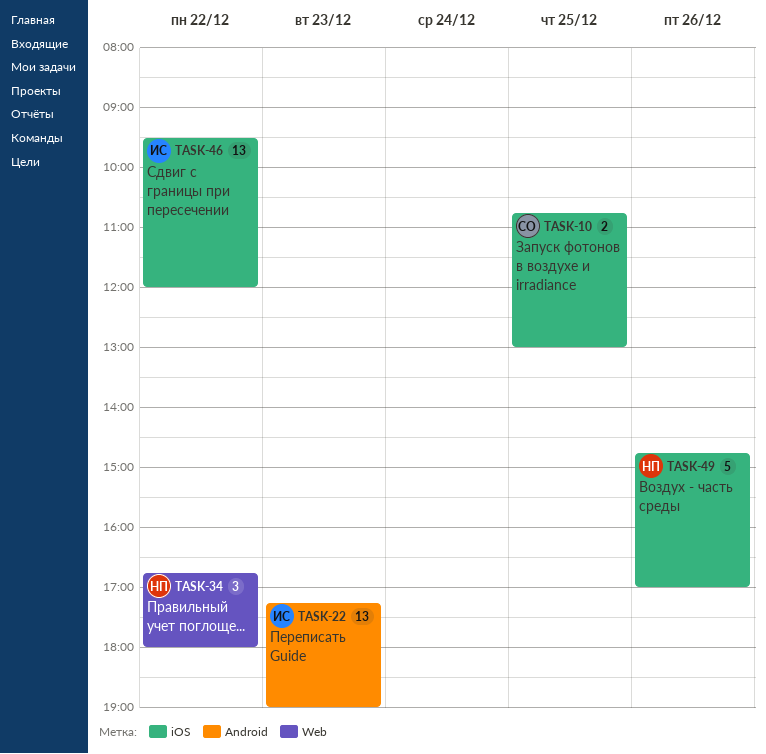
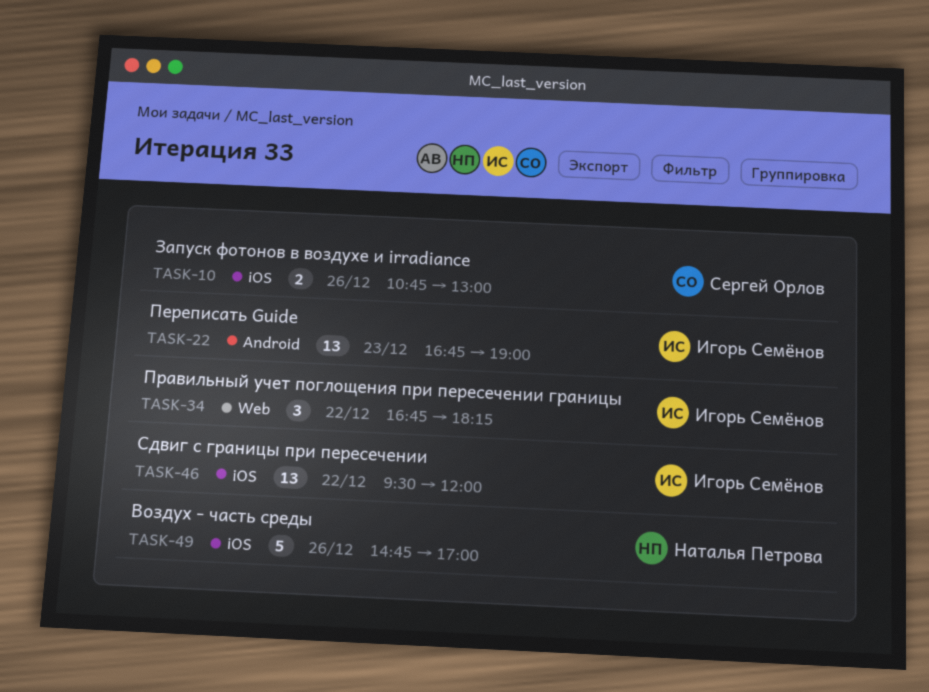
TASK-10, day: Dec 25 -> Dec 26
TASK-22, begins: 17:15 -> 16:45
TASK-34, owner: Наталья Петрова -> Игорь Семёнов
TASK-34, ends: 18:00 -> 18:15

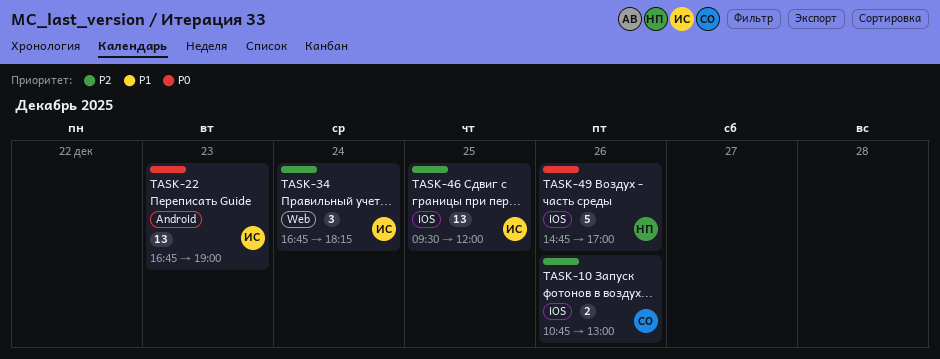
TASK-34, day: Dec 22 -> Dec 24
TASK-46, day: Dec 22 -> Dec 25

